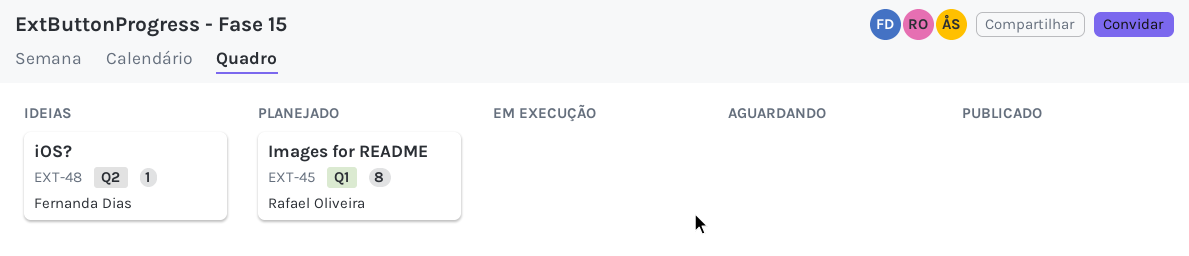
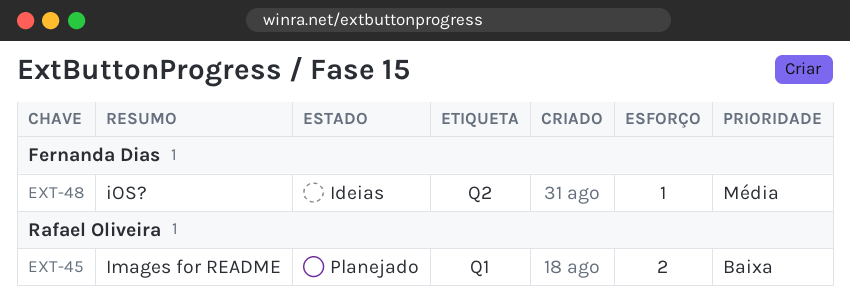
EXT-45, estimate: 8 -> 2

